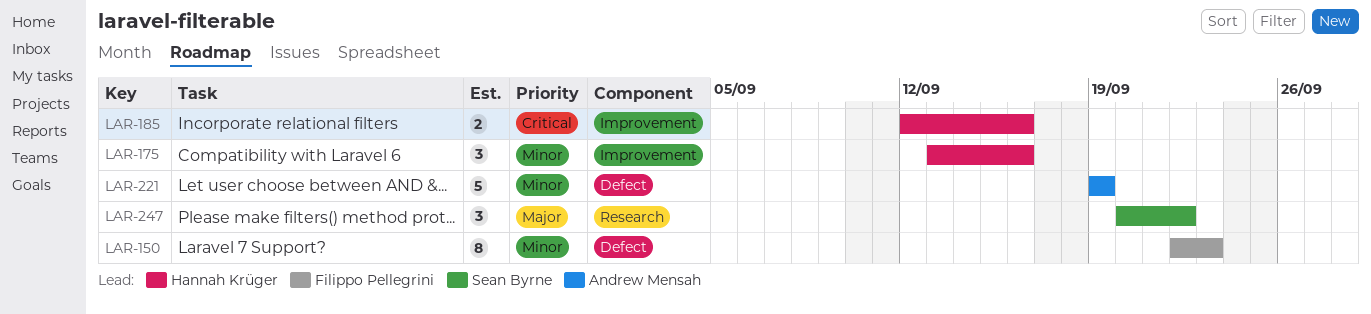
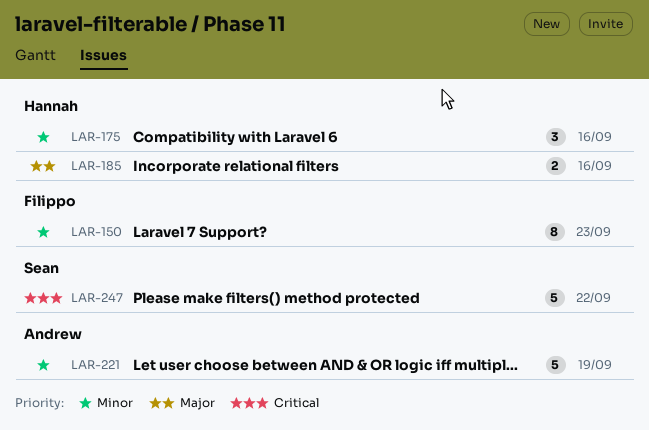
LAR-185, priority: Critical -> Major
LAR-247, priority: Major -> Critical
LAR-247, estimate: 3 -> 5

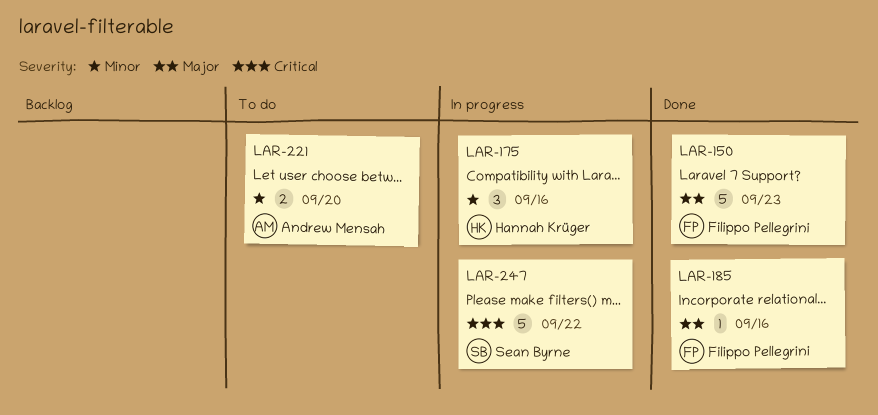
LAR-150, priority: Minor -> Major
LAR-150, estimate: 8 -> 5
LAR-185, owner: Hannah Krüger -> Filippo Pellegrini
LAR-185, estimate: 2 -> 1
LAR-221, estimate: 5 -> 2
LAR-221, due: Sep 19 -> Sep 20

